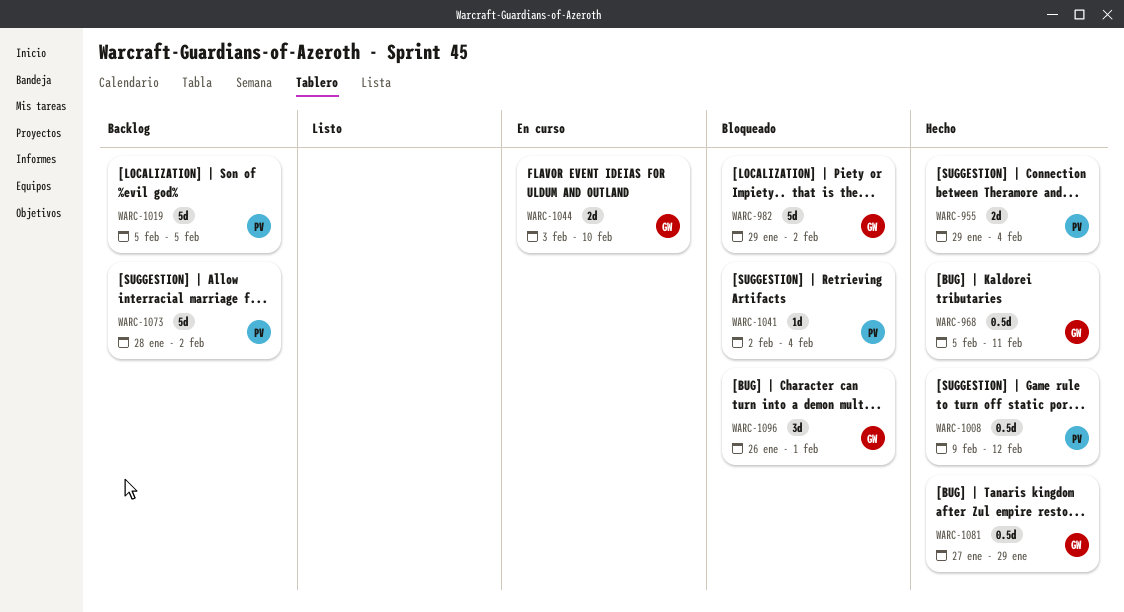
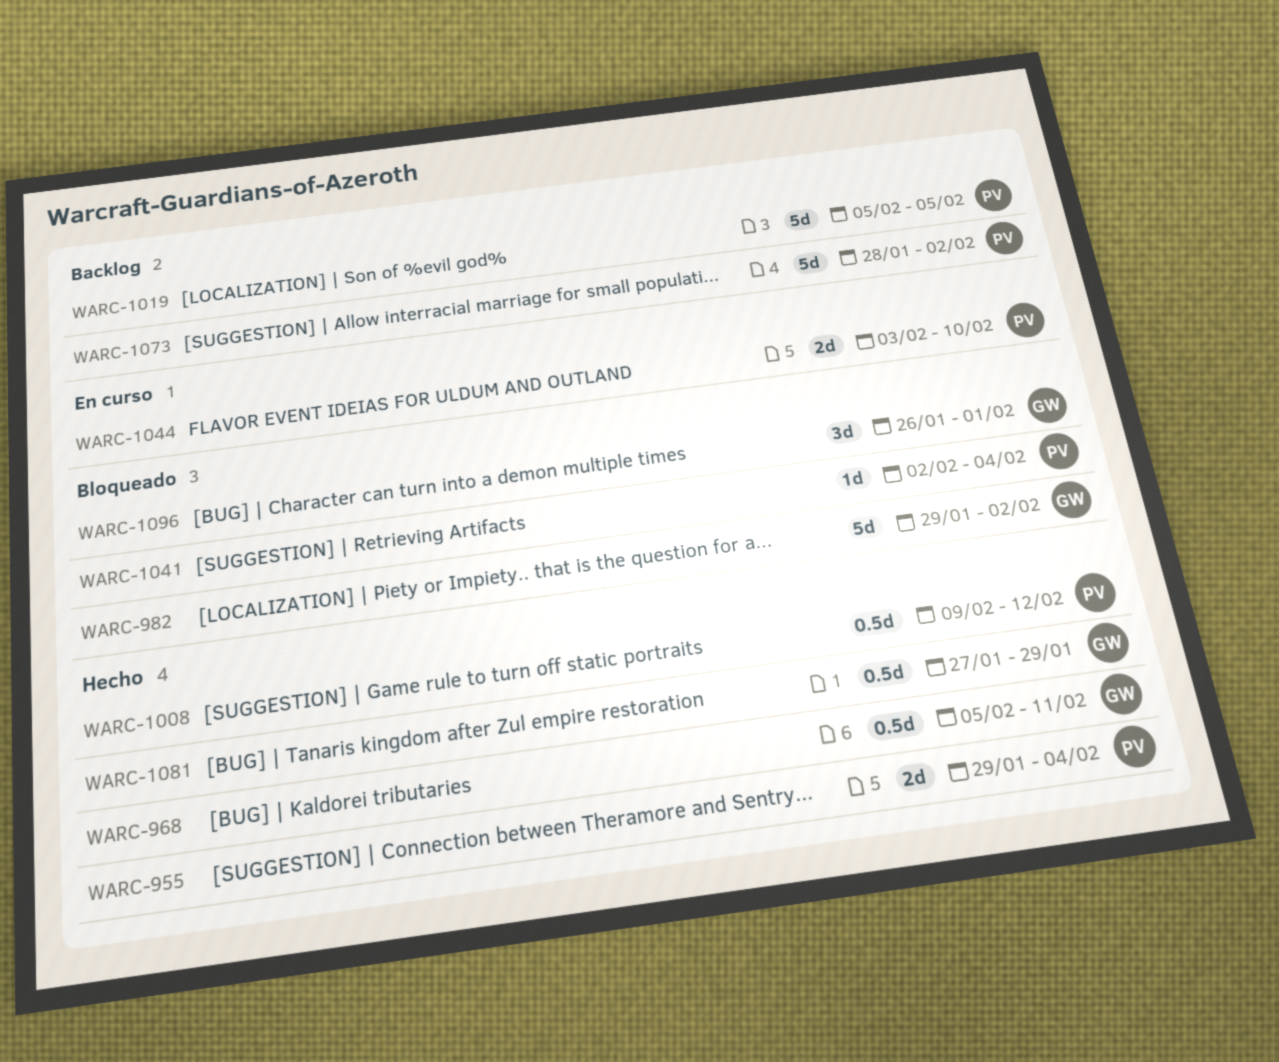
WARC-1044, owner: GW -> PV

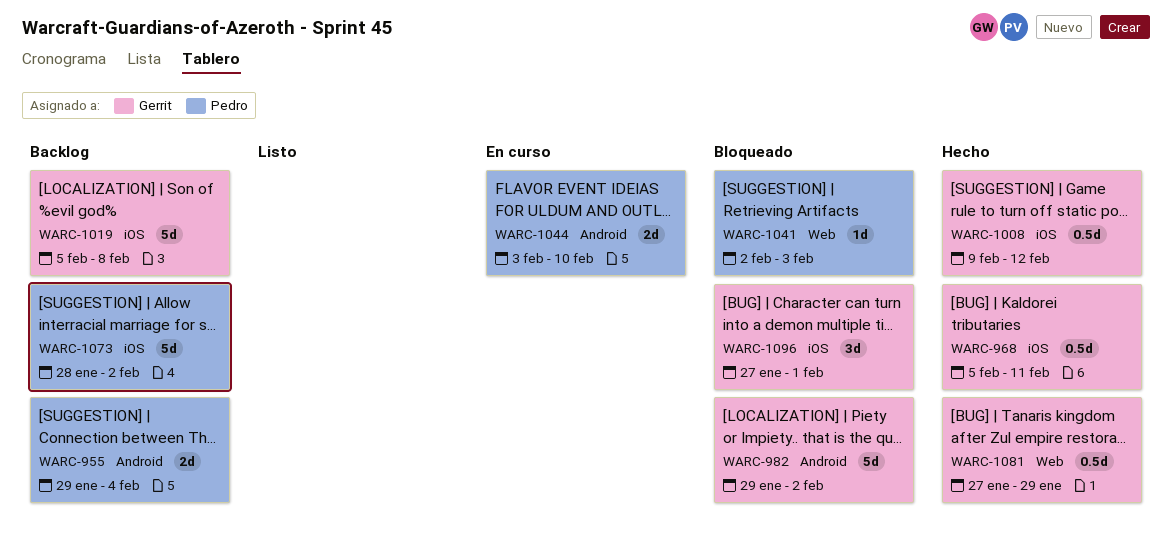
WARC-955, status: Hecho -> Backlog
WARC-1008, owner: Pedro -> Gerrit
WARC-1019, owner: Pedro -> Gerrit
WARC-1019, due: Feb 5 -> Feb 8
WARC-1041, due: Feb 4 -> Feb 3
WARC-1096, start: Jan 26 -> Jan 27

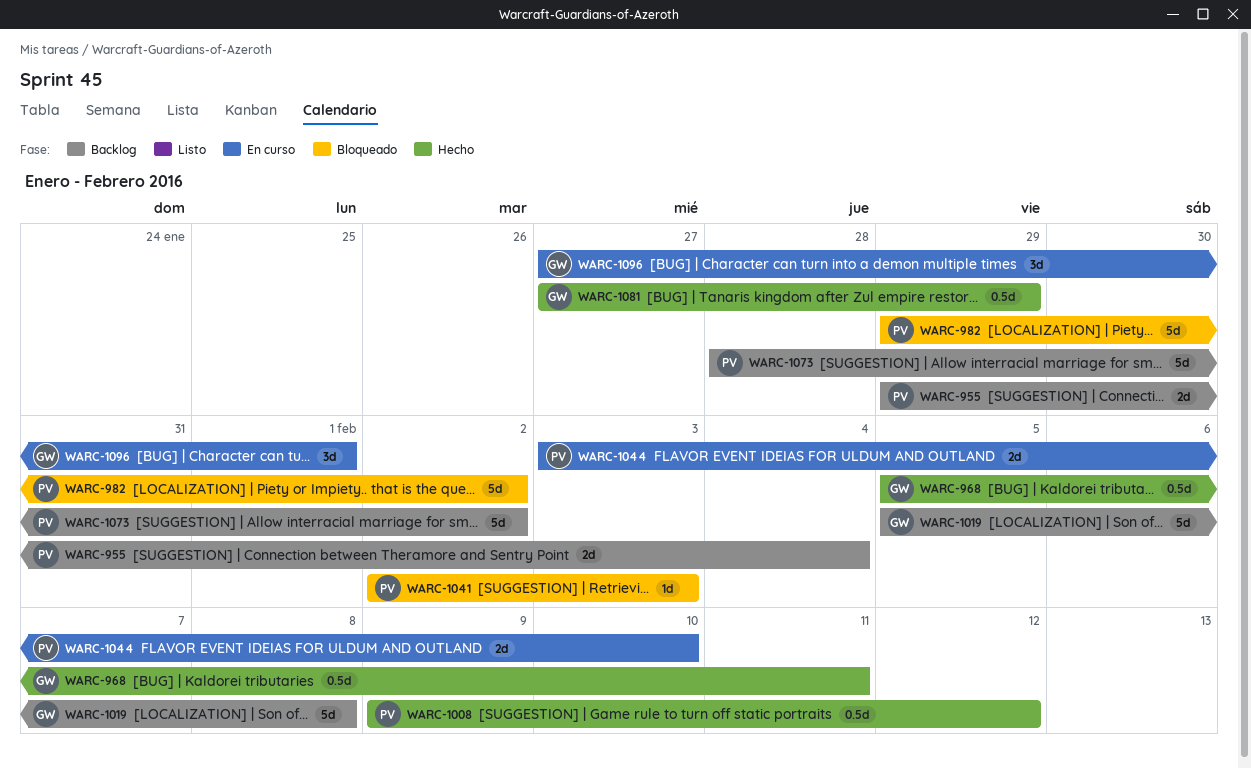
WARC-982, owner: Gerrit -> Pedro
WARC-1008, owner: Gerrit -> Pedro
WARC-1096, status: Bloqueado -> En curso

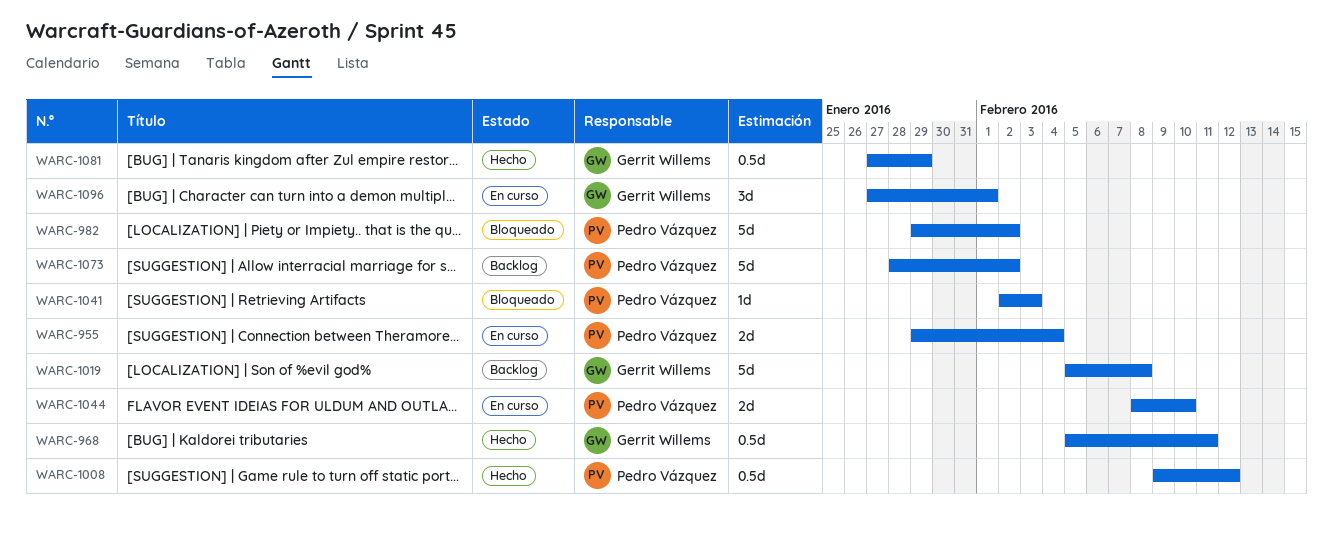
WARC-955, status: Backlog -> En curso
WARC-1044, start: Feb 3 -> Feb 8

